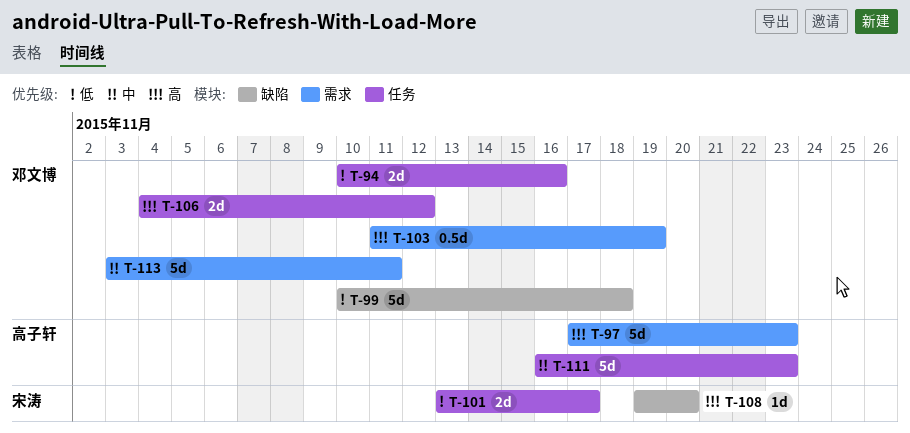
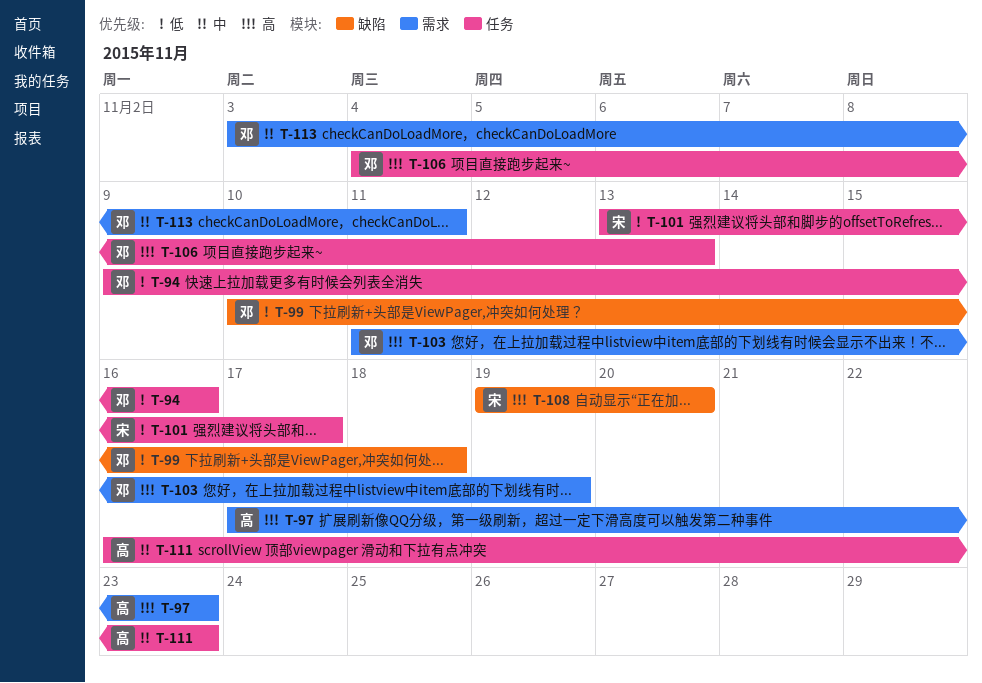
T-94, start: Nov 10 -> Nov 9
T-106, due: Nov 12 -> Nov 13

